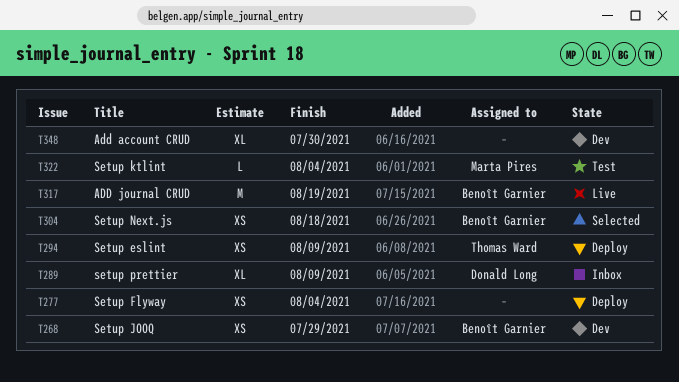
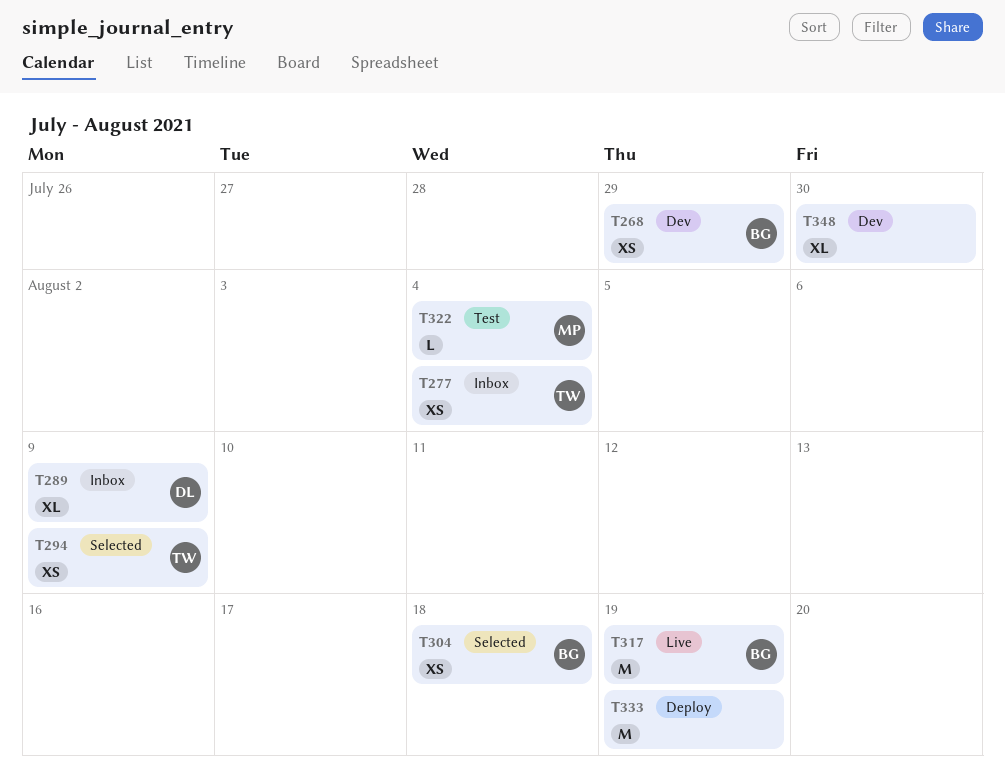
T277, status: Deploy -> Inbox
T277, owner: none -> Thomas Ward
T294, status: Deploy -> Selected
T333: none -> present

